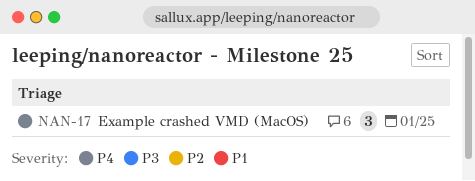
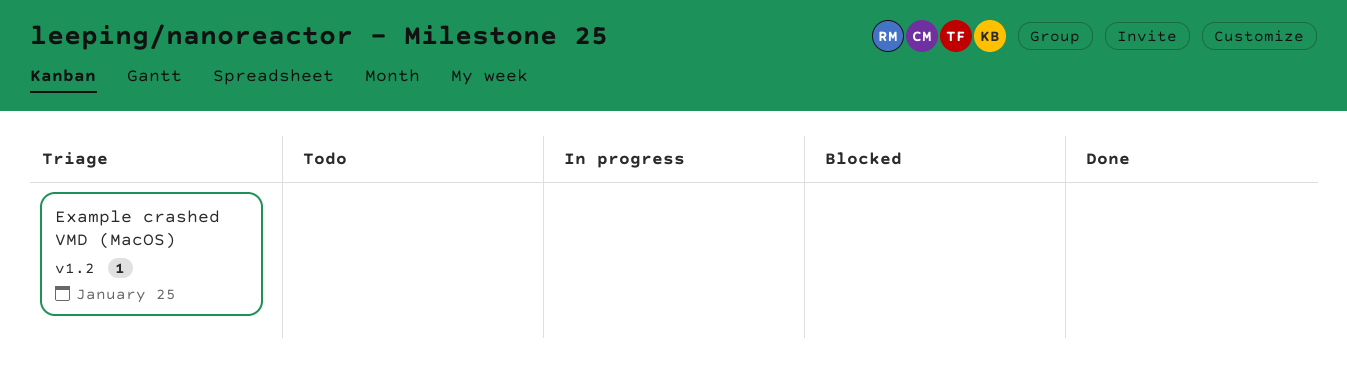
Example crashed VMD (MacOS), estimate: 3 -> 1

